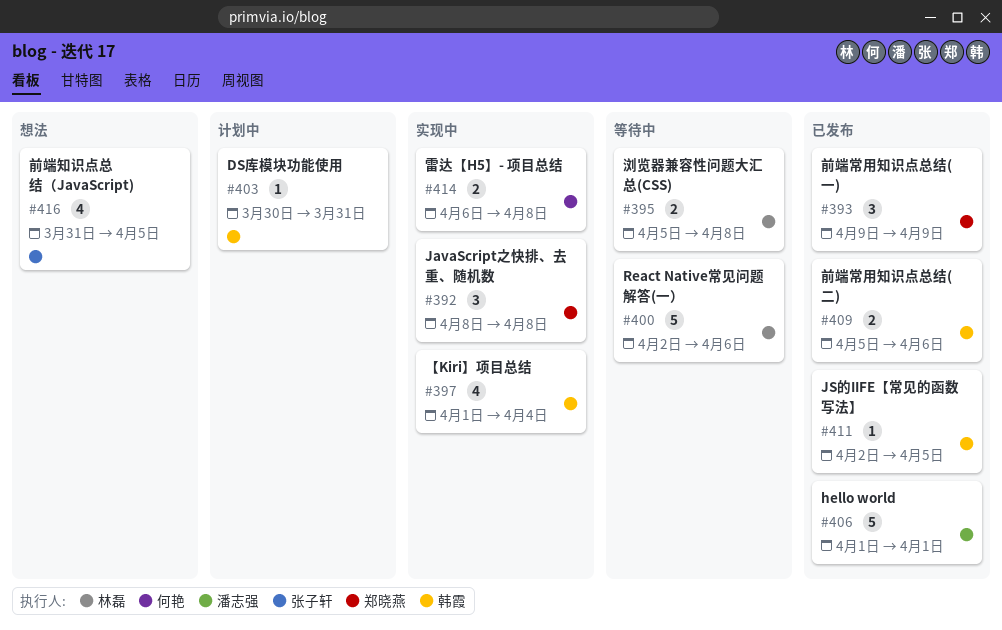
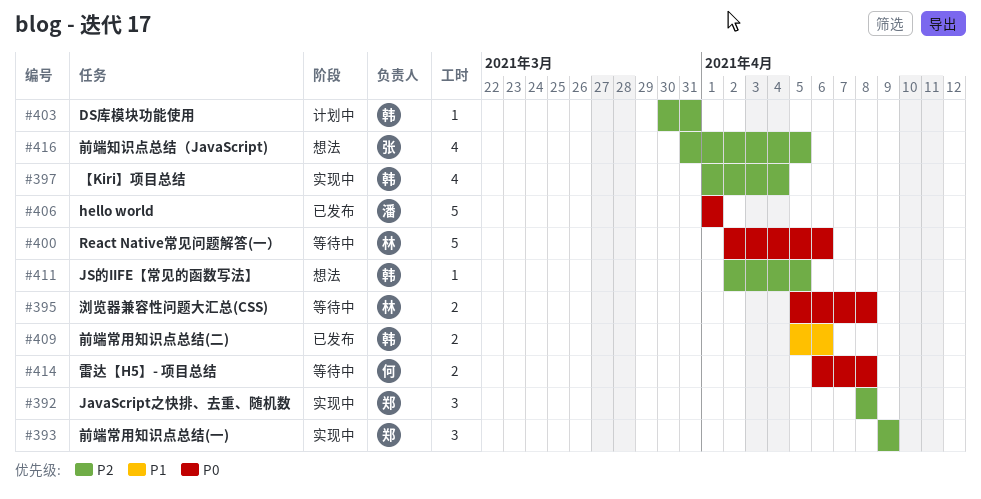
#393, status: 已发布 -> 实现中
#411, status: 已发布 -> 想法
#414, status: 实现中 -> 等待中

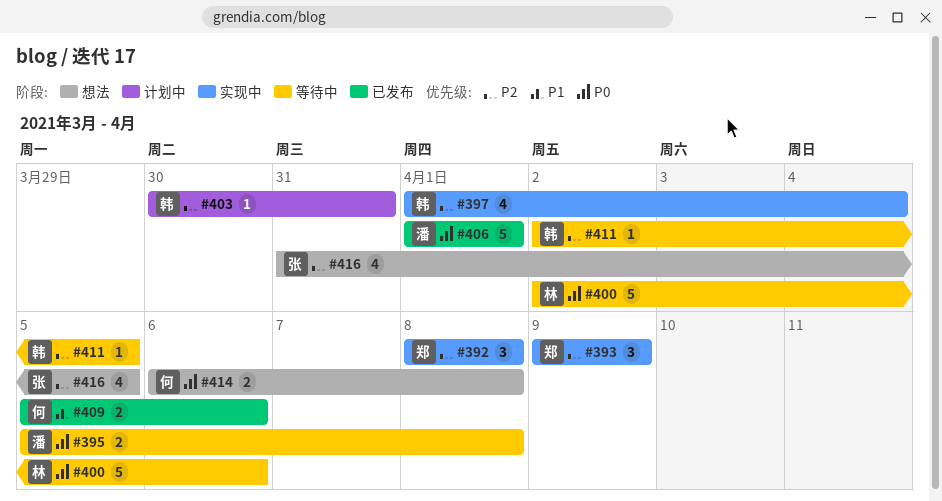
#395, owner: 林 -> 潘
#409, owner: 韩 -> 何
#411, status: 想法 -> 等待中
#414, status: 等待中 -> 想法

